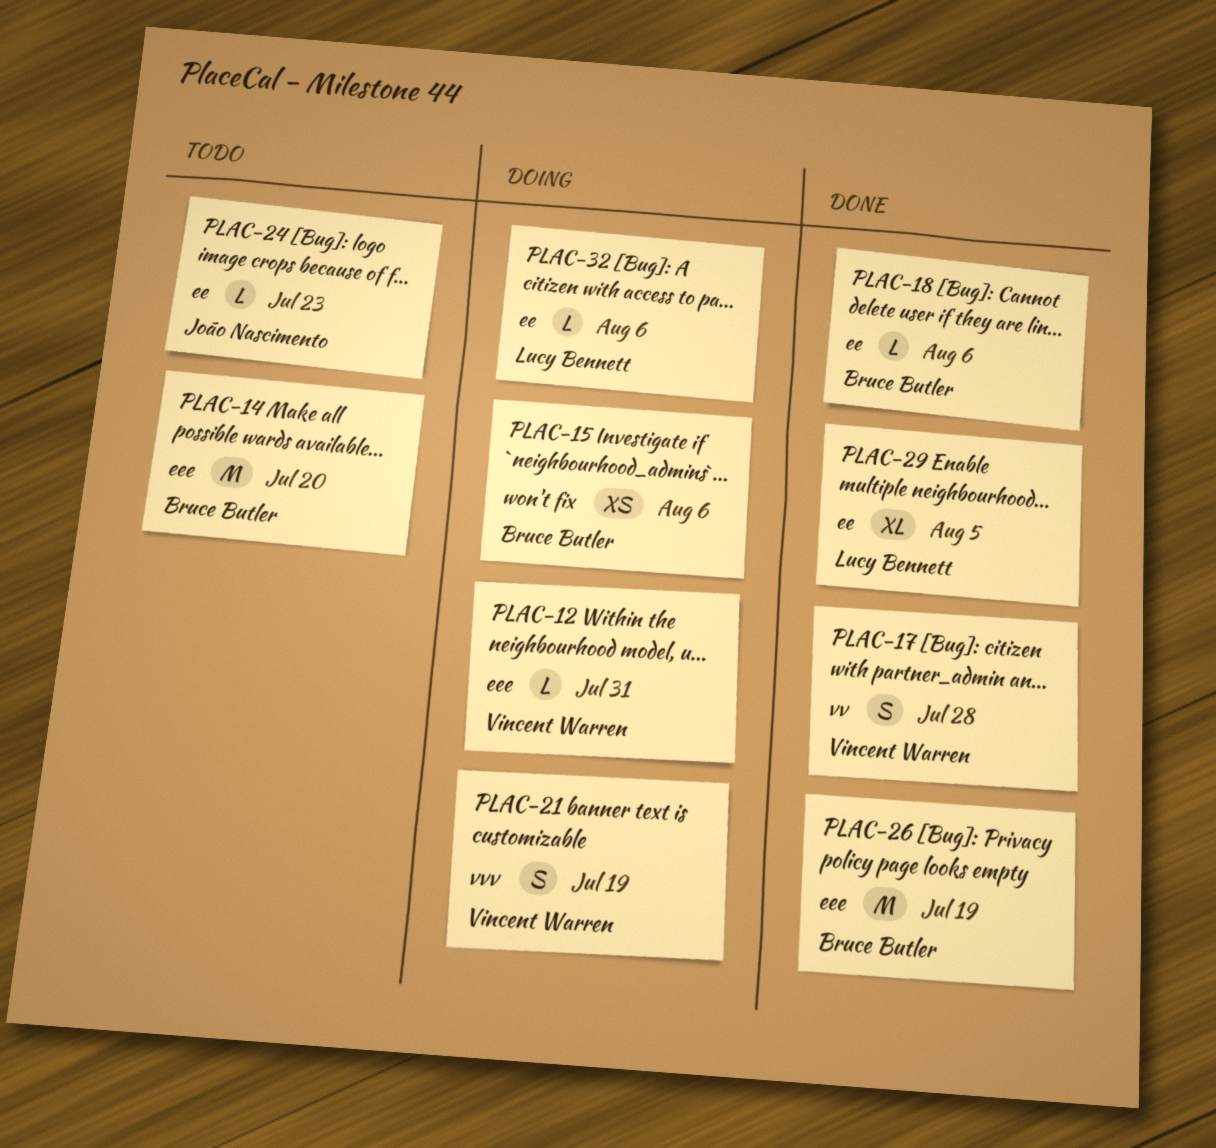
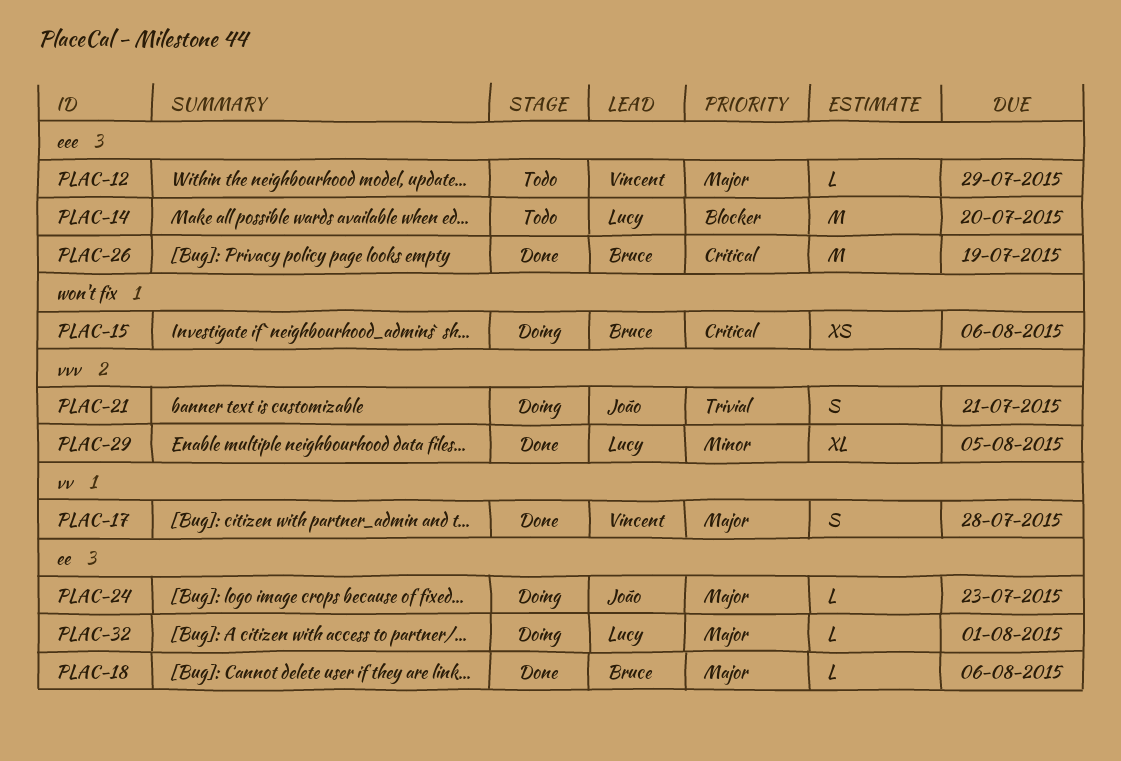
PLAC-12, status: Doing -> Todo
PLAC-12, due: Jul 31 -> Jul 29
PLAC-14, owner: Bruce Butler -> Lucy Bennett
PLAC-21, owner: Vincent Warren -> João Nascimento
PLAC-21, due: Jul 19 -> Jul 21
PLAC-24, status: Todo -> Doing
PLAC-29, label: ee -> vvv
PLAC-32, due: Aug 6 -> Aug 1

